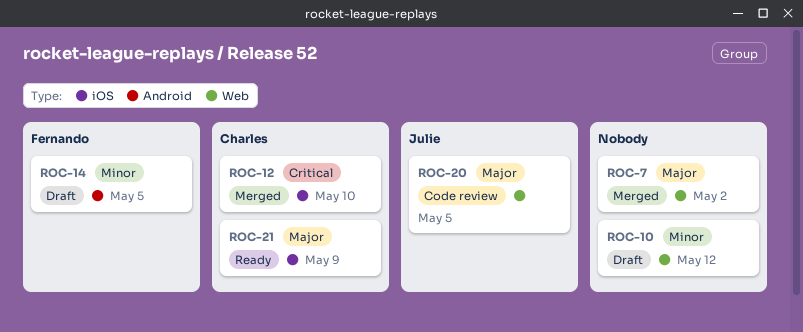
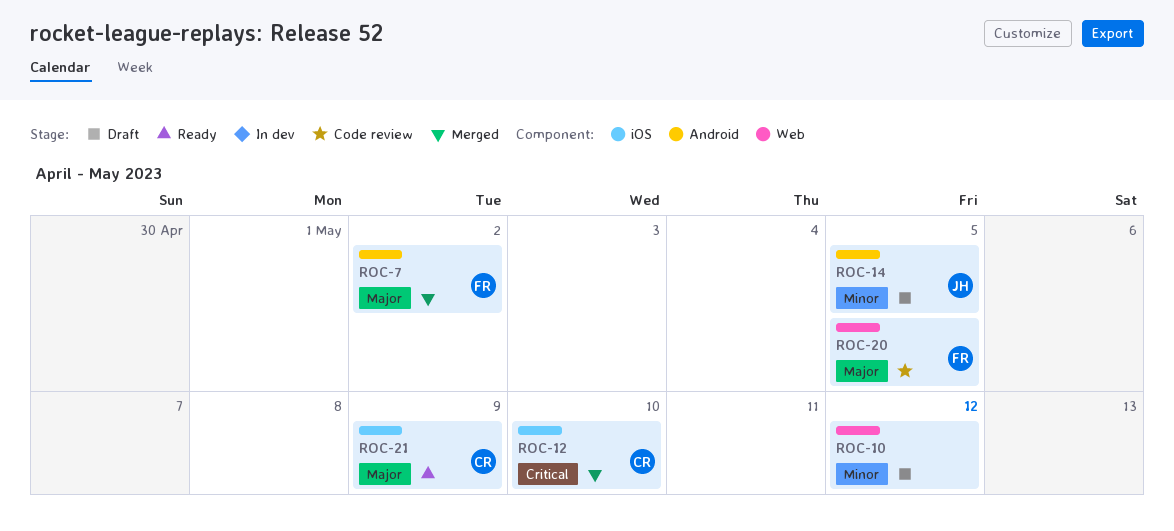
ROC-7, owner: none -> Fernando
ROC-7, label: Web -> Android
ROC-14, owner: Fernando -> Julie
ROC-20, owner: Julie -> Fernando

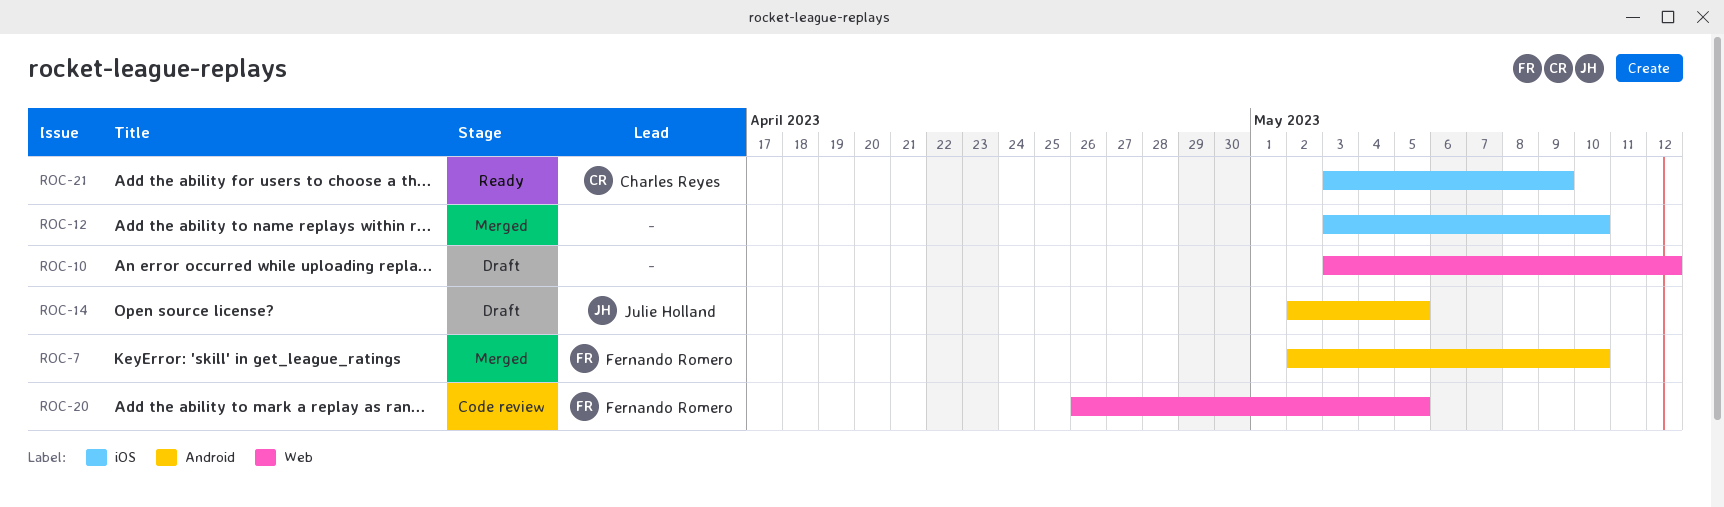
ROC-7, due: May 2 -> May 10
ROC-12, owner: Charles Reyes -> none

